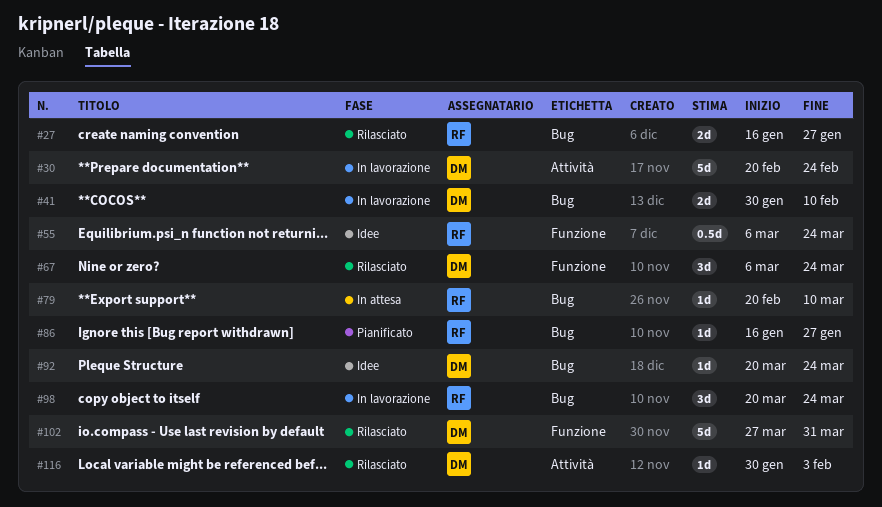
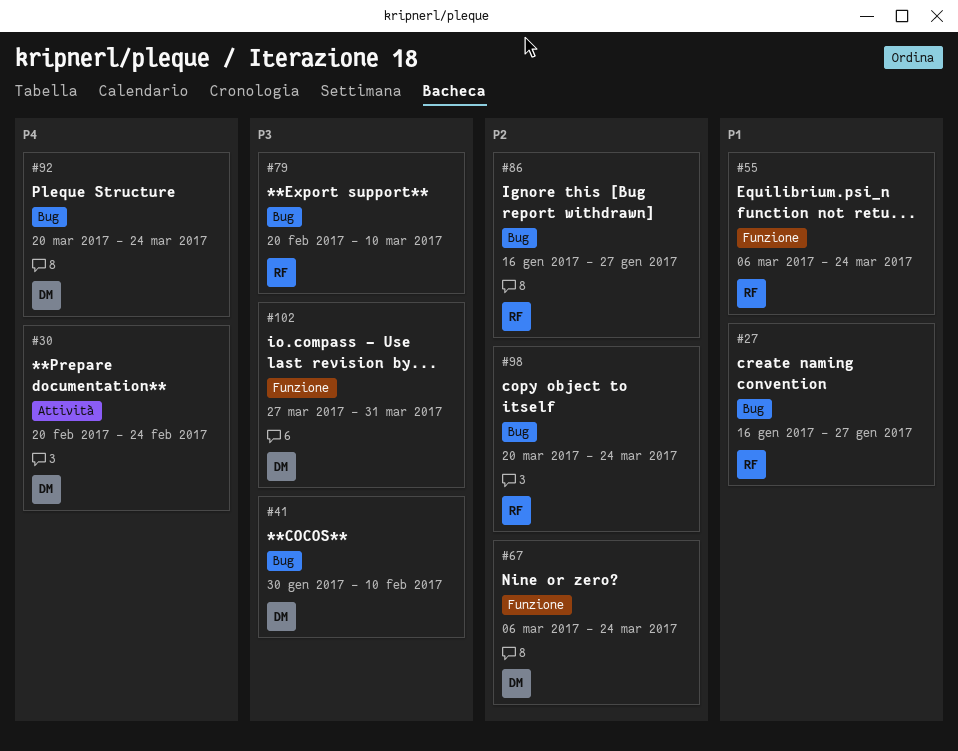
#116: present -> none

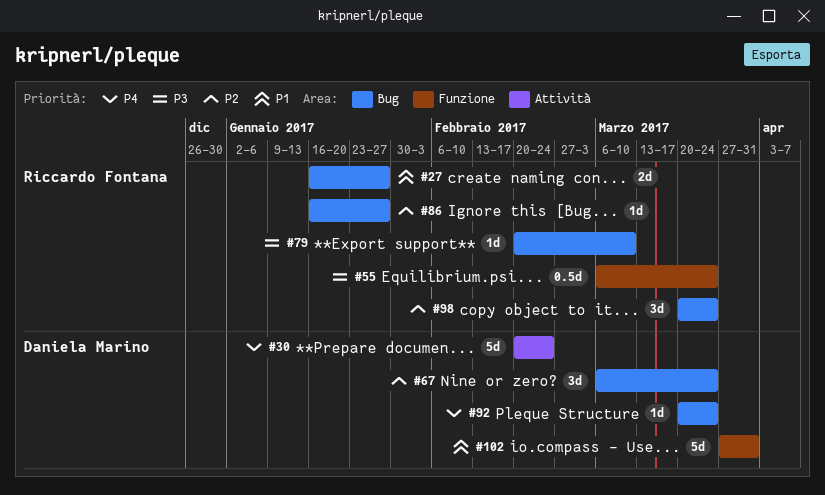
#41: present -> none
#55, priority: P1 -> P3
#67, label: Funzione -> Bug
#102, priority: P3 -> P1

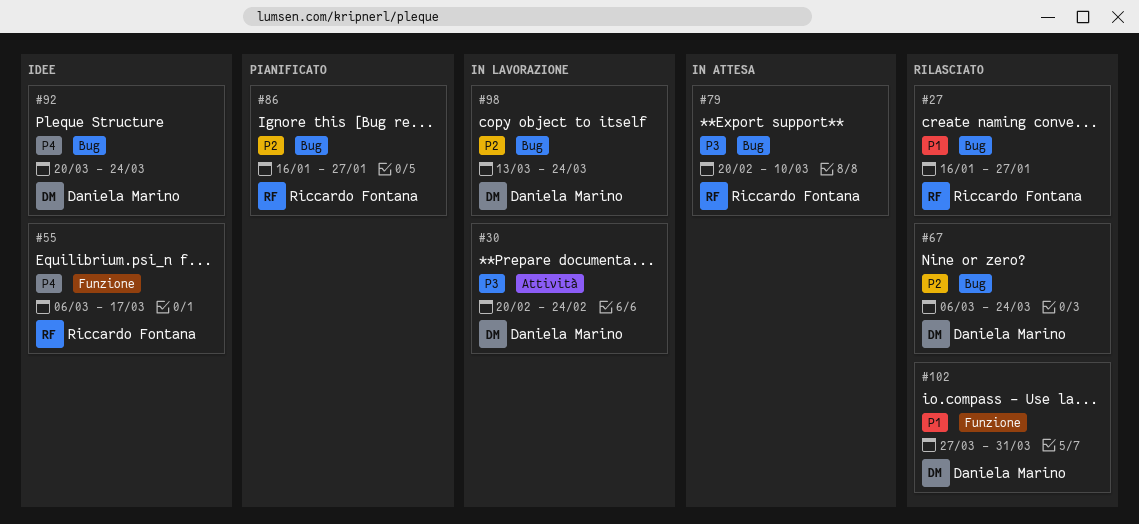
#30, priority: P4 -> P3
#55, priority: P3 -> P4
#55, due: Mar 24 -> Mar 17
#98, owner: Riccardo Fontana -> Daniela Marino
#98, start: Mar 20 -> Mar 13

